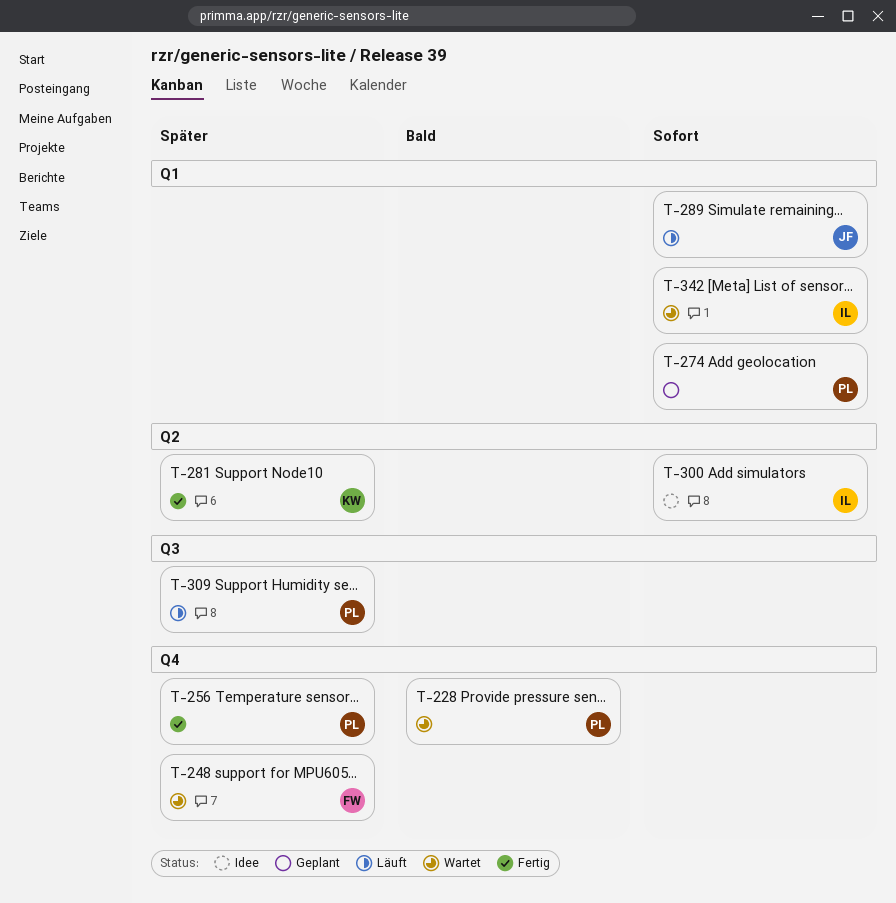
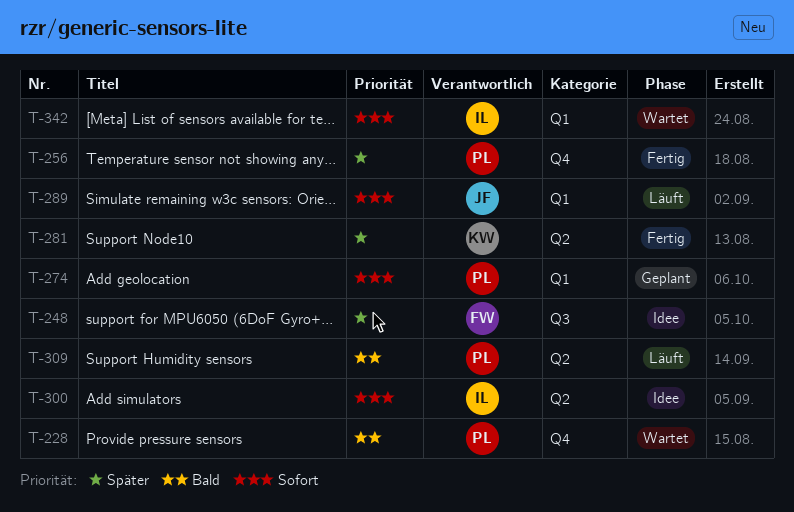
T-248, status: Wartet -> Idee
T-248, label: Q4 -> Q3
T-309, priority: Später -> Bald
T-309, label: Q3 -> Q2

